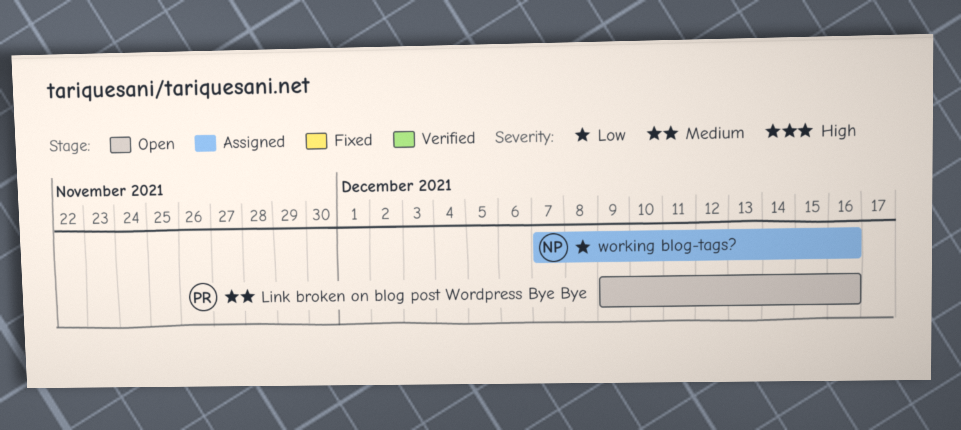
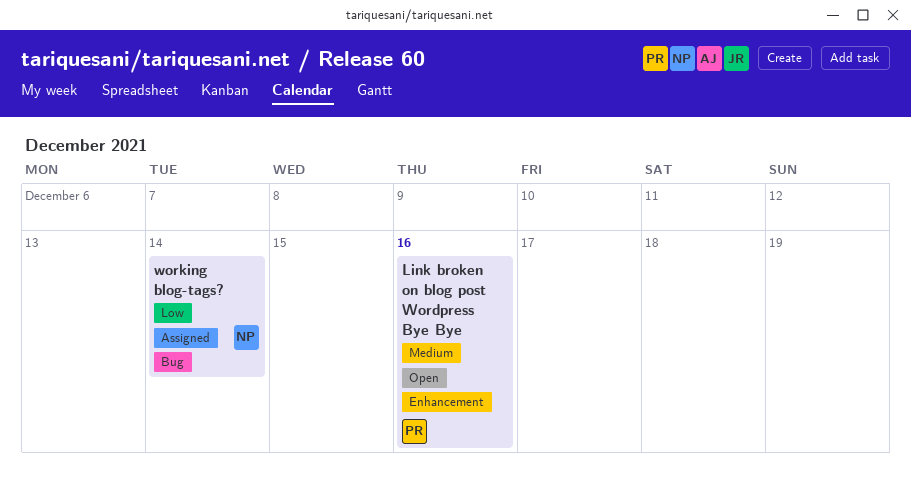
working blog-tags?, due: Dec 16 -> Dec 14

